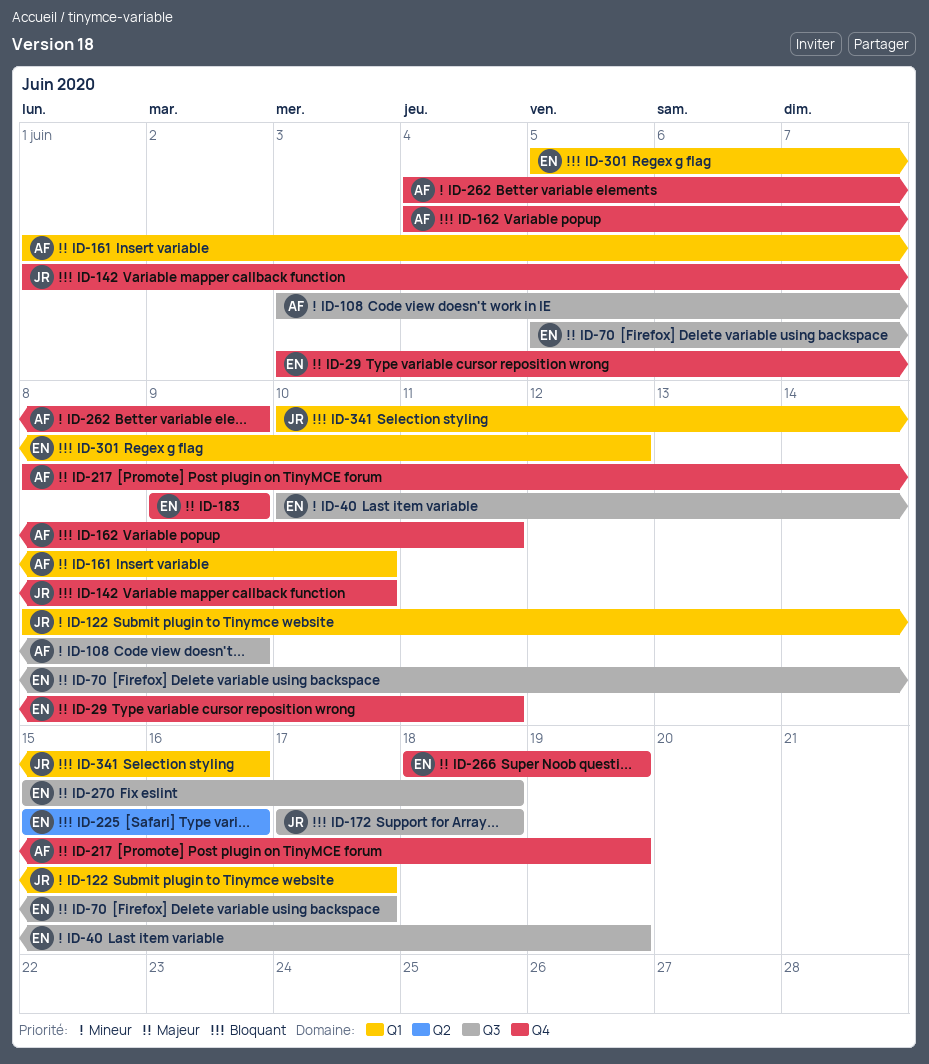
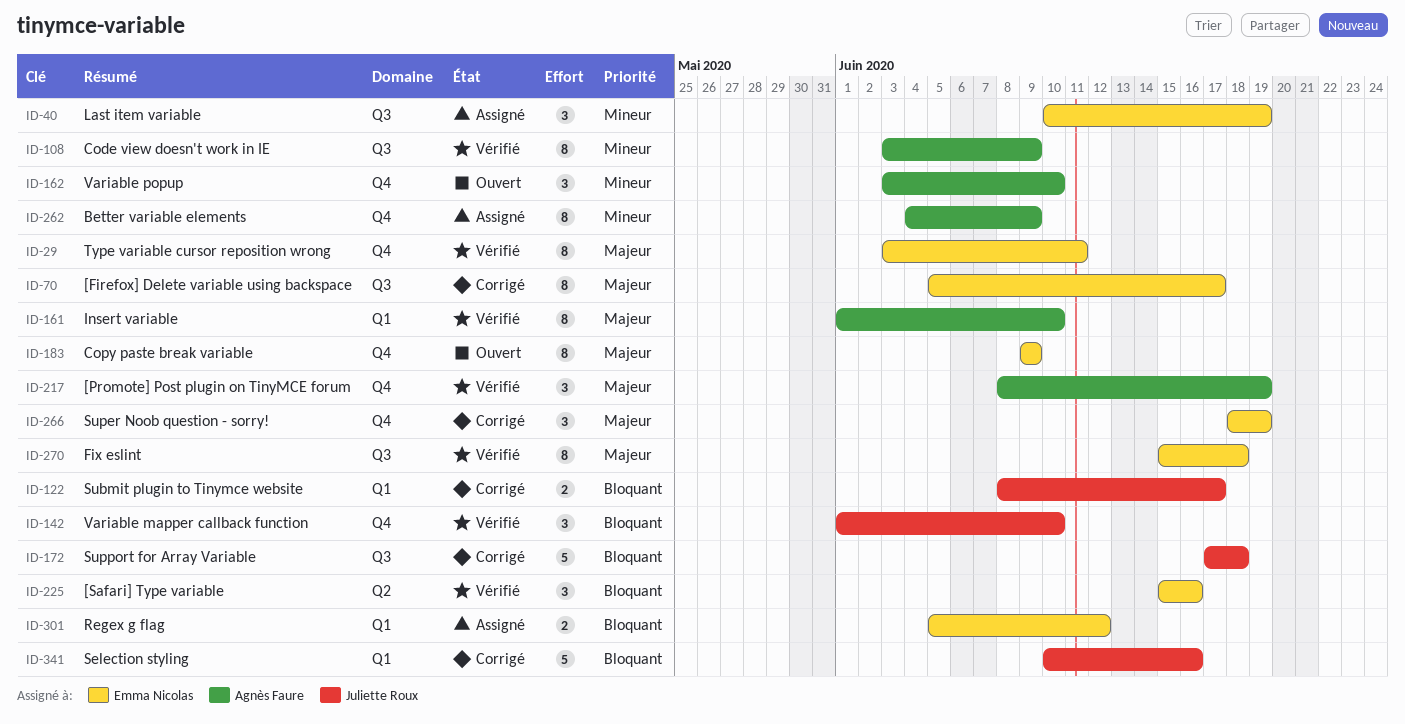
ID-122, priority: Mineur -> Bloquant
ID-162, priority: Bloquant -> Mineur
ID-162, start: Jun 4 -> Jun 3
ID-162, due: Jun 11 -> Jun 10

